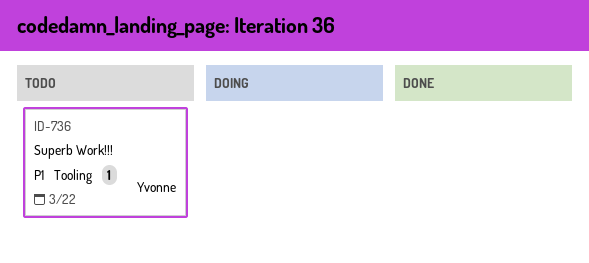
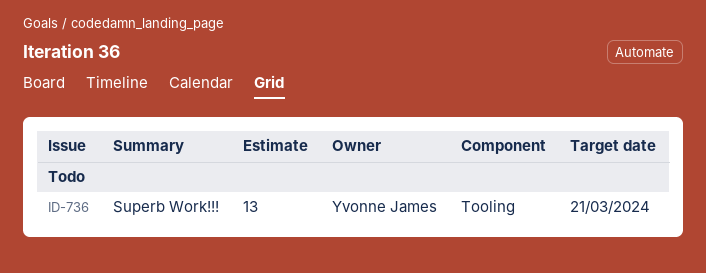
ID-736, estimate: 1 -> 13
ID-736, due: Mar 22 -> Mar 21

